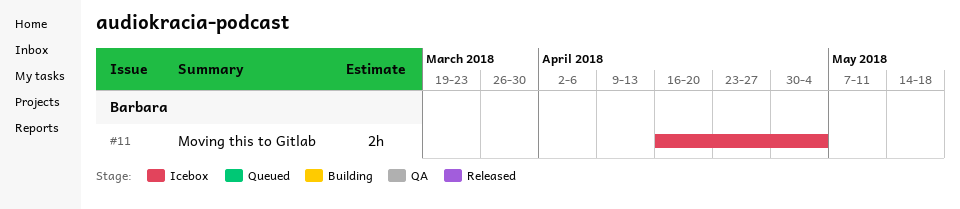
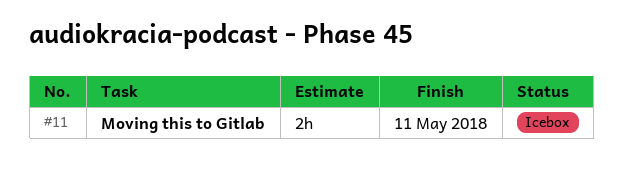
#11, due: May 4 -> May 11

